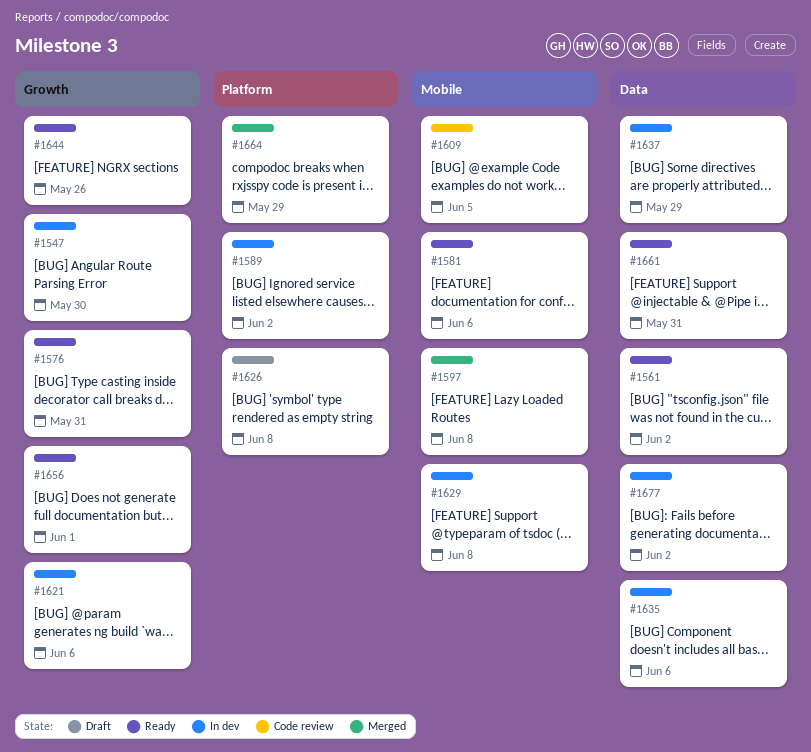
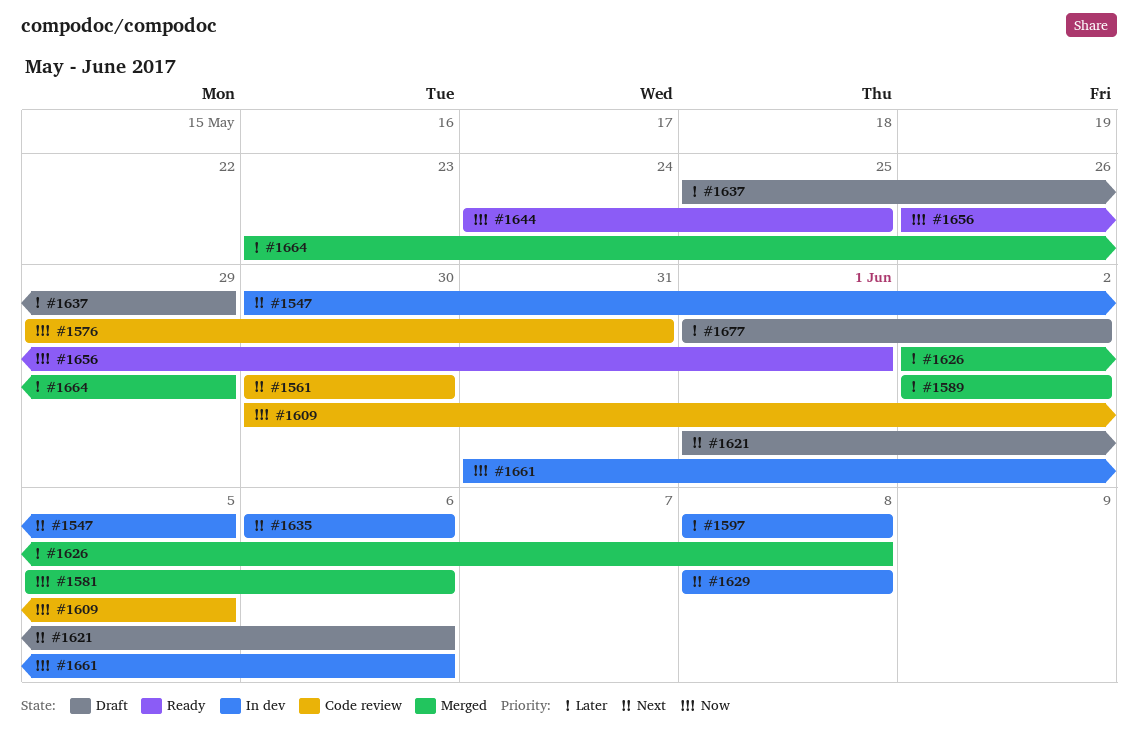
#1547, due: May 30 -> Jun 5
#1561, status: Ready -> Code review
#1561, due: Jun 2 -> May 30
#1576, status: Ready -> Code review
#1581, status: Ready -> Merged
#1589, status: In dev -> Merged
#1597, status: Merged -> In dev
#1621, status: In dev -> Draft
#1626, status: Draft -> Merged
#1637, status: In dev -> Draft
#1644, due: May 26 -> May 25
#1661, status: Ready -> In dev
#1661, due: May 31 -> Jun 6
#1677, status: In dev -> Draft

